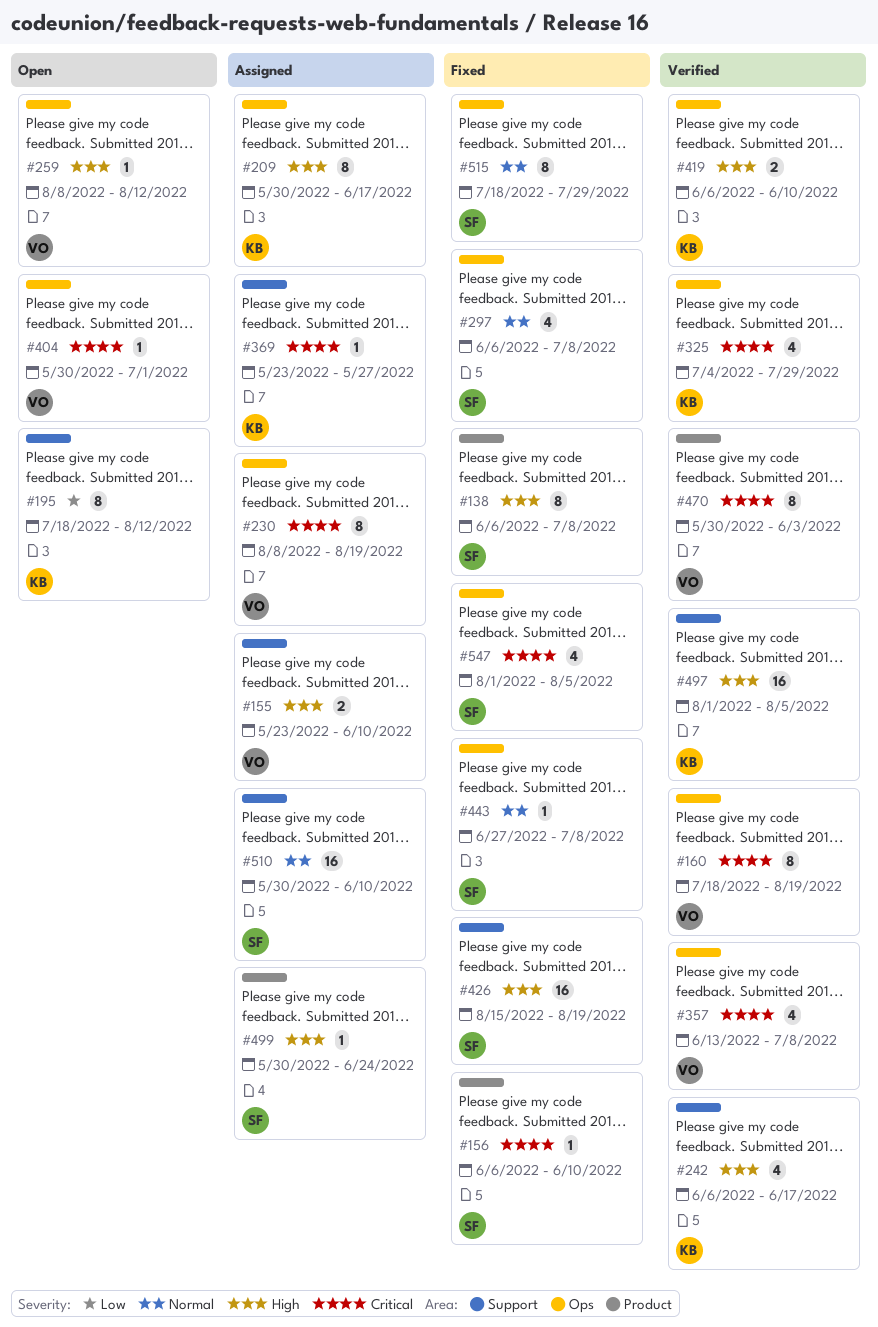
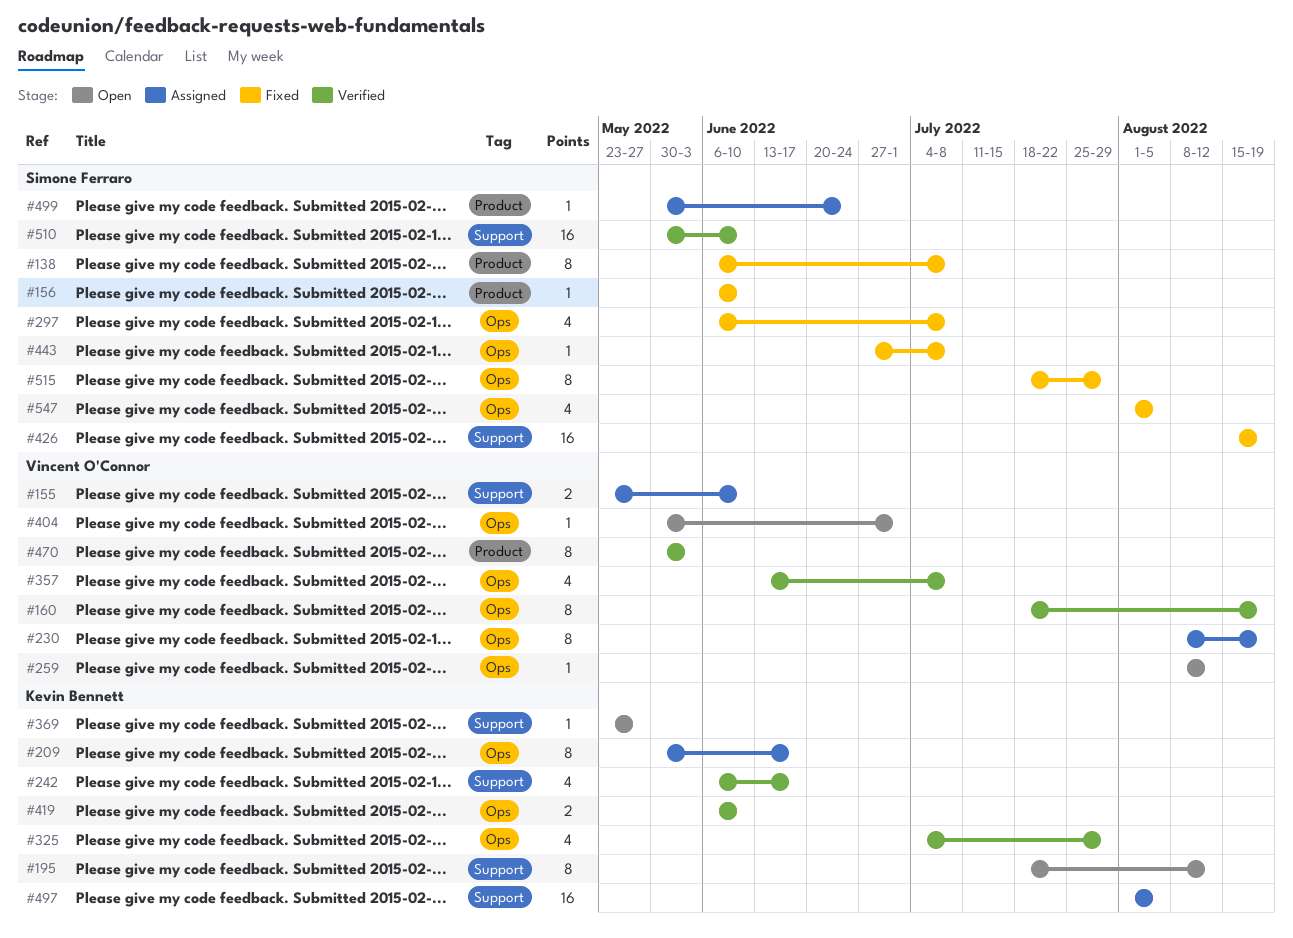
#369, status: Assigned -> Open
#497, status: Verified -> Assigned
#510, status: Assigned -> Verified

